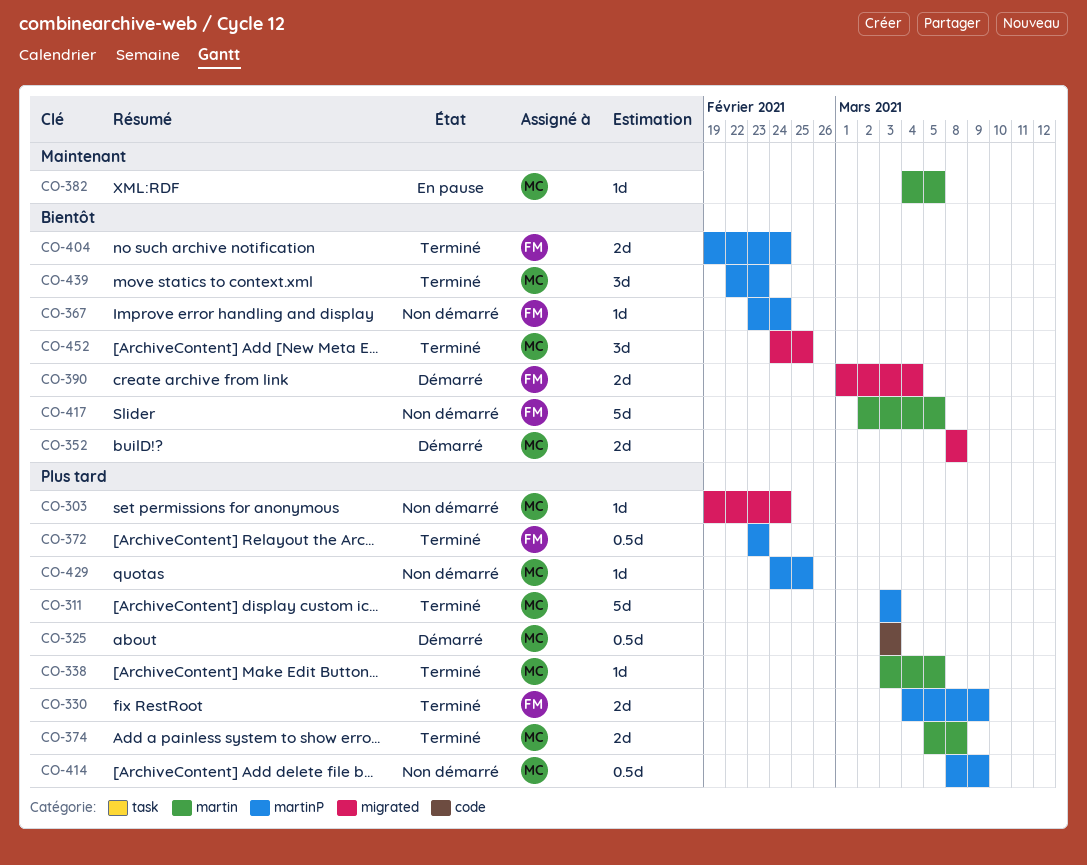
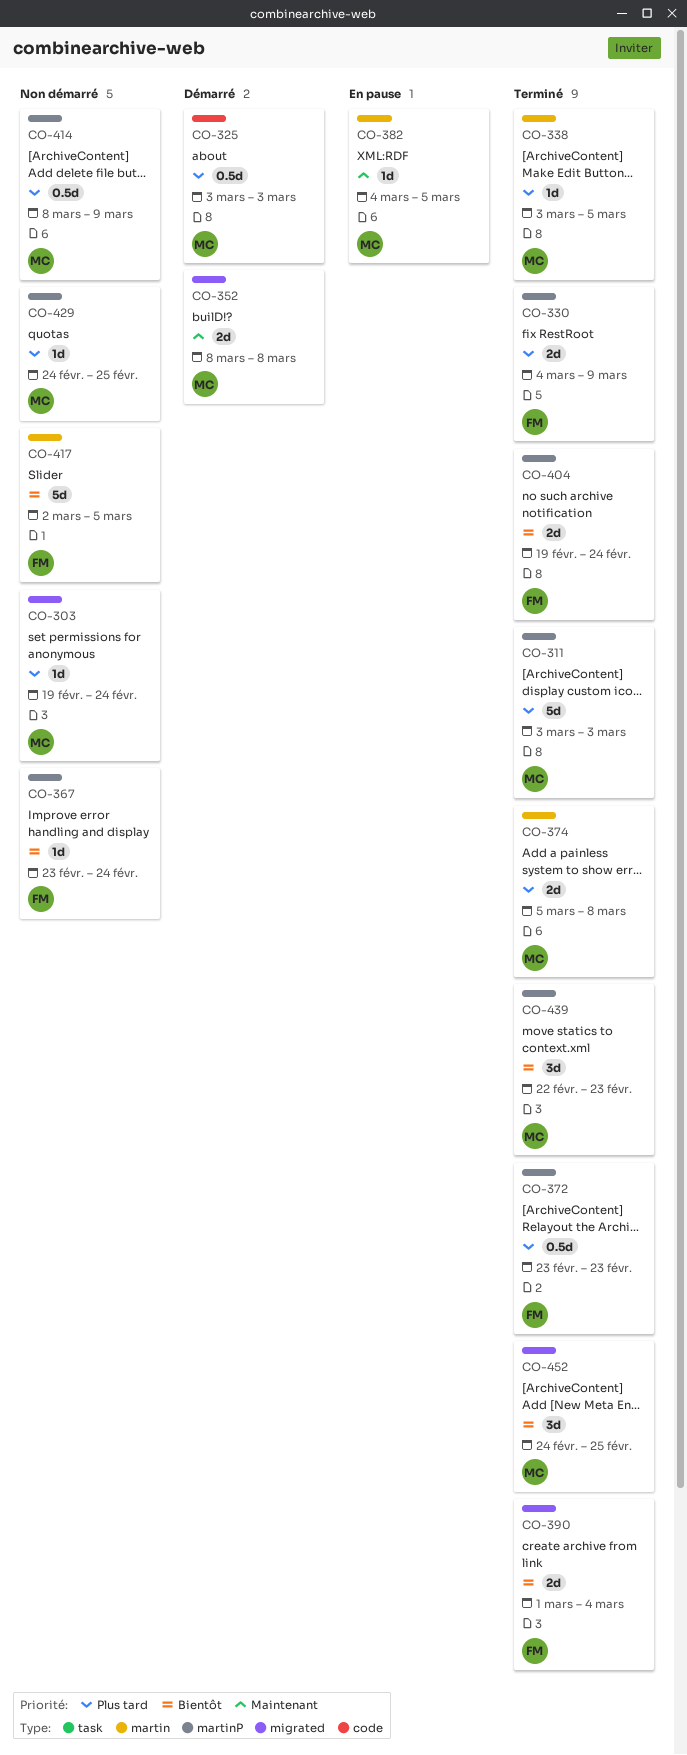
CO-352, priority: Bientôt -> Maintenant
CO-390, status: Démarré -> Terminé

